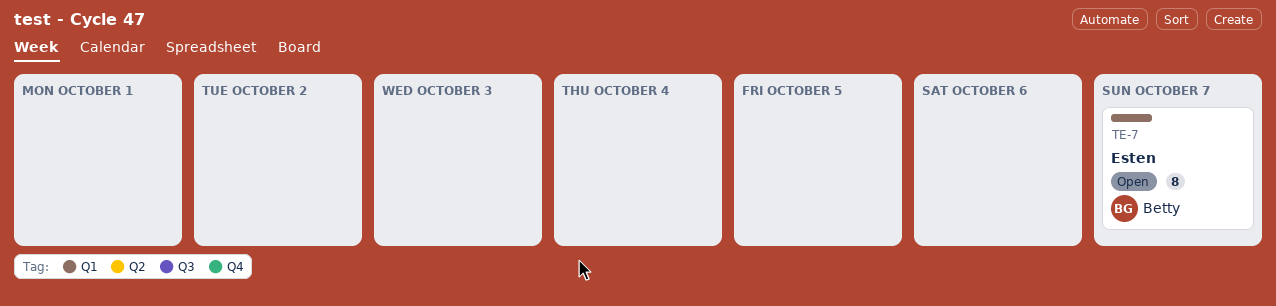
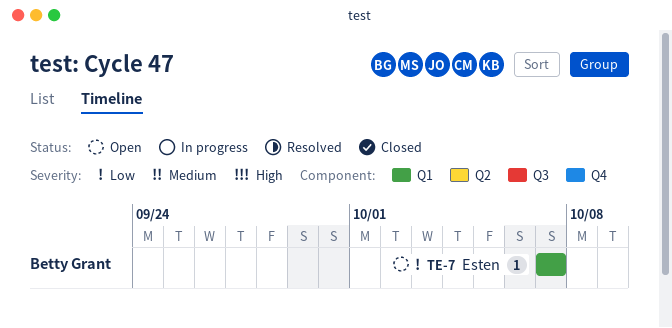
TE-7, estimate: 8 -> 1

